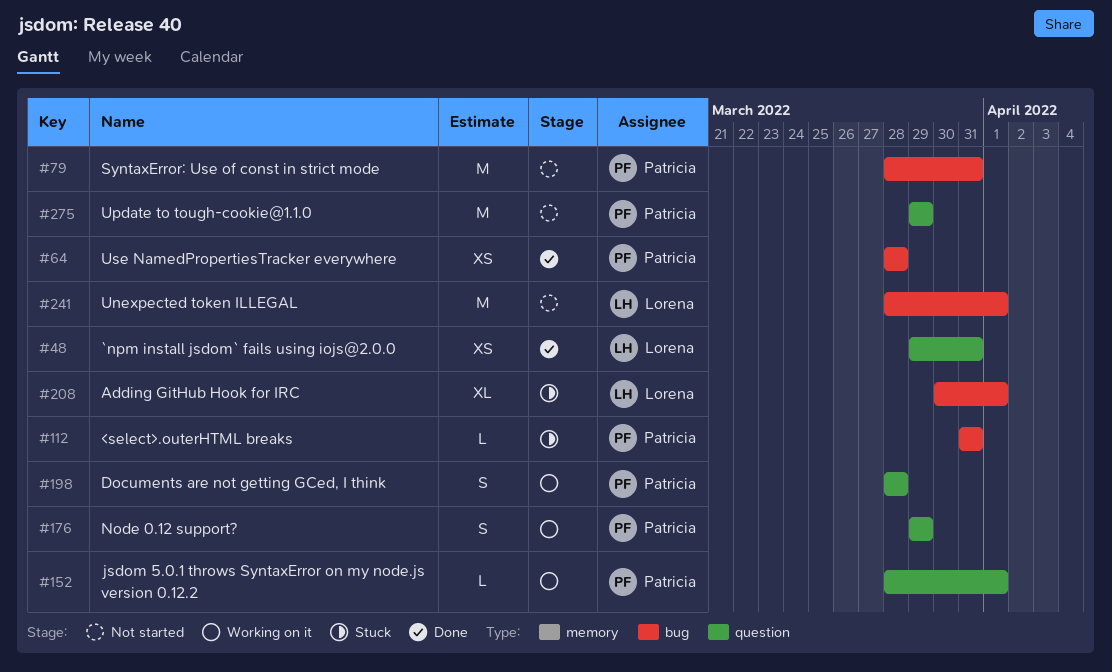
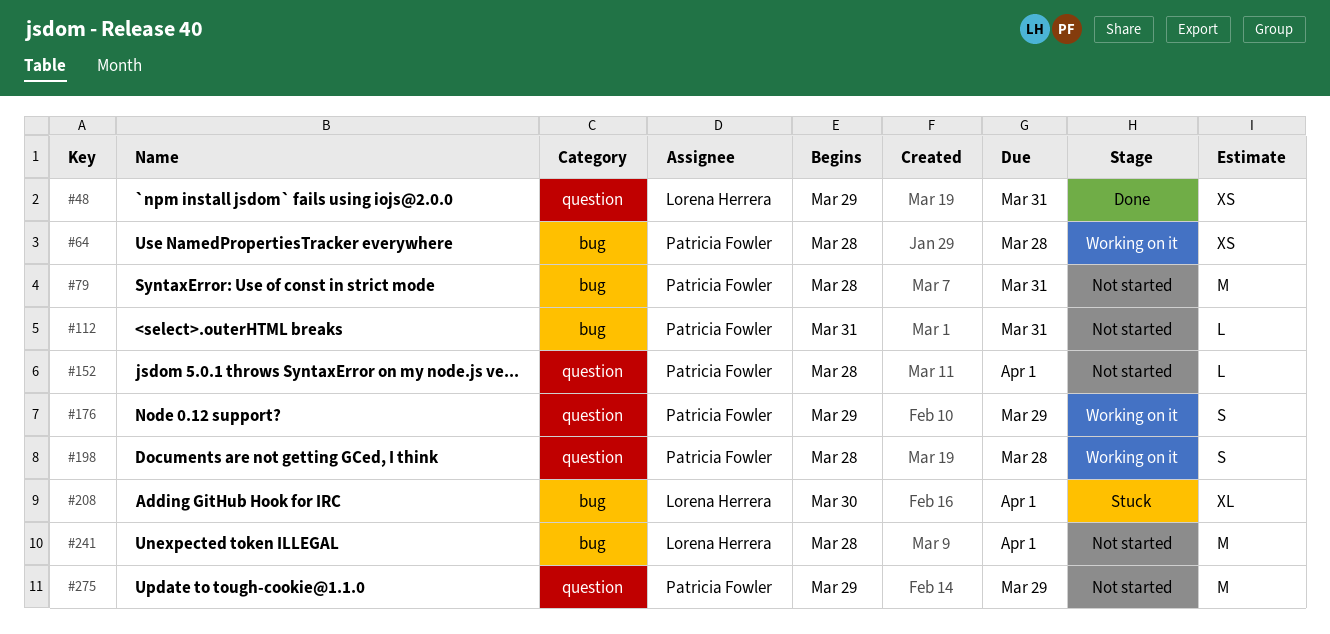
#64, status: Done -> Working on it
#112, status: Stuck -> Not started
#152, status: Working on it -> Not started

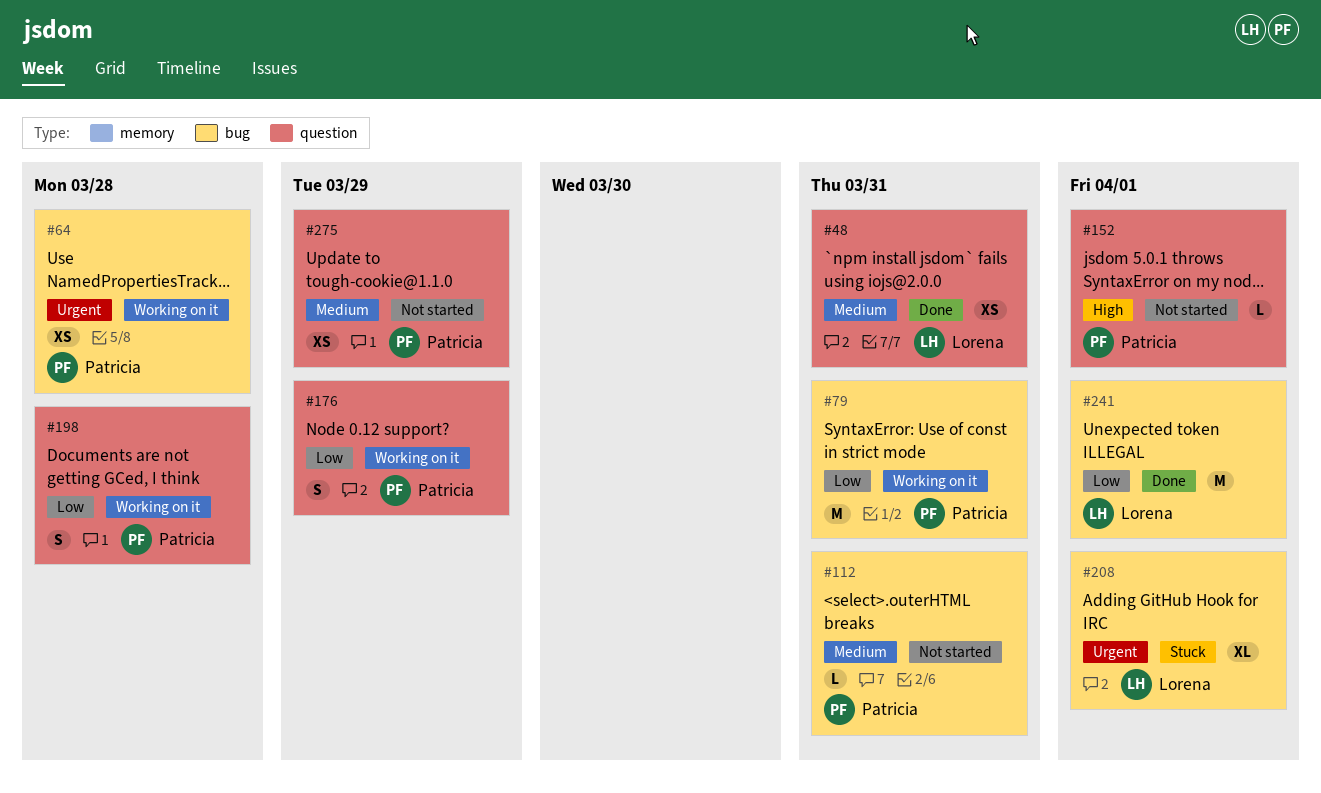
#79, status: Not started -> Working on it
#241, status: Not started -> Done
#275, estimate: M -> XS

